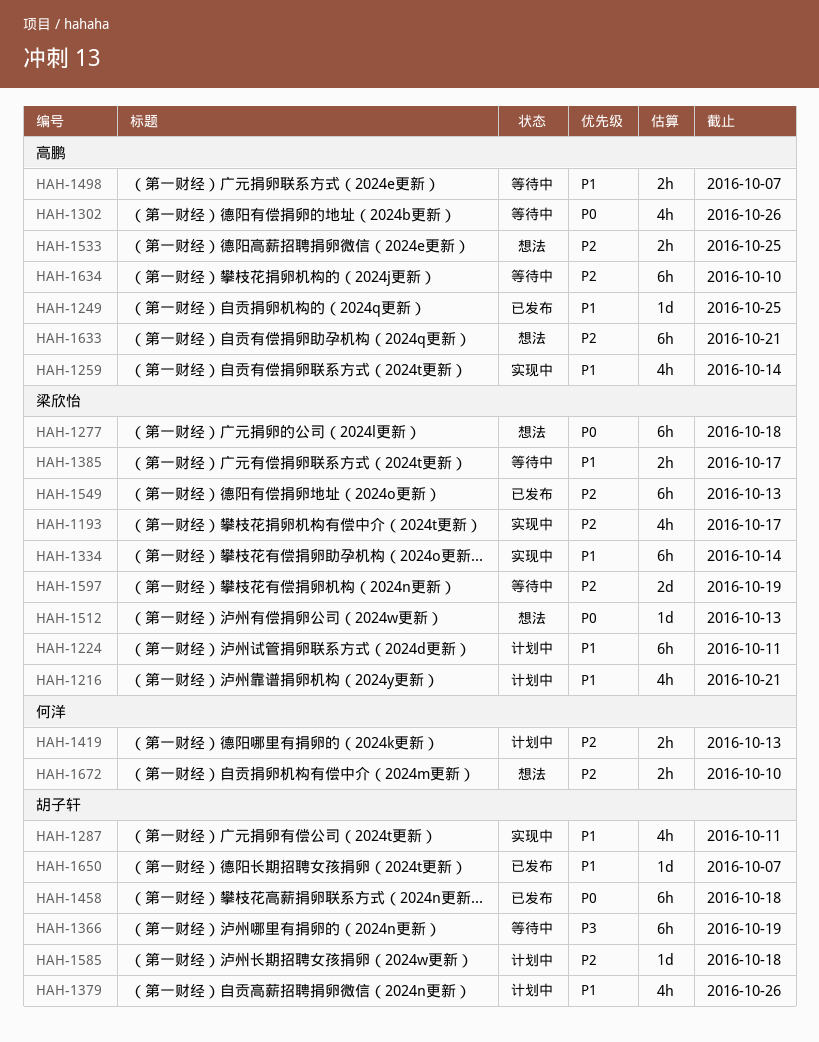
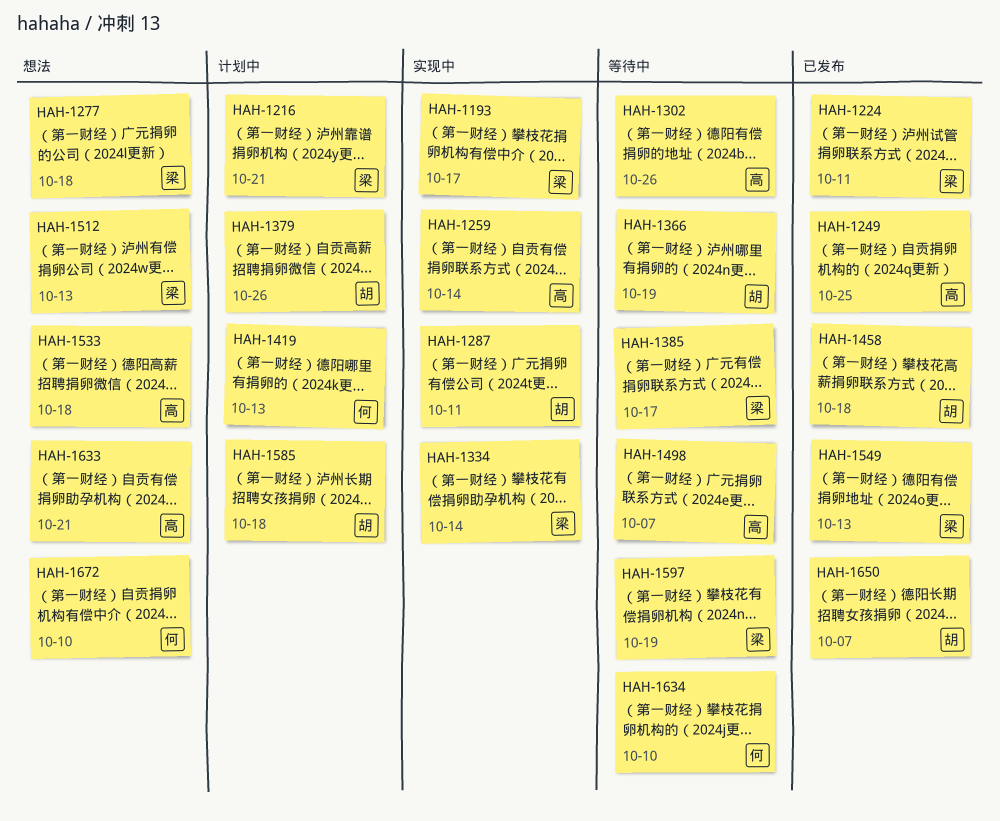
HAH-1224, status: 计划中 -> 已发布
HAH-1533, due: Oct 25 -> Oct 18
HAH-1634, owner: 高鹏 -> 何洋

